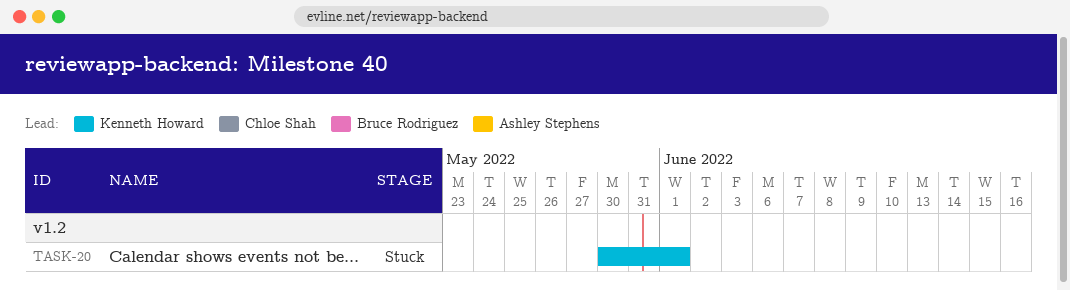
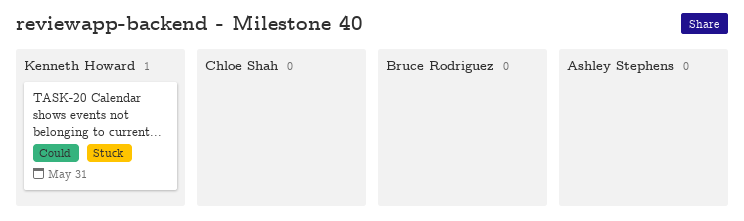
TASK-20, due: Jun 1 -> May 31

